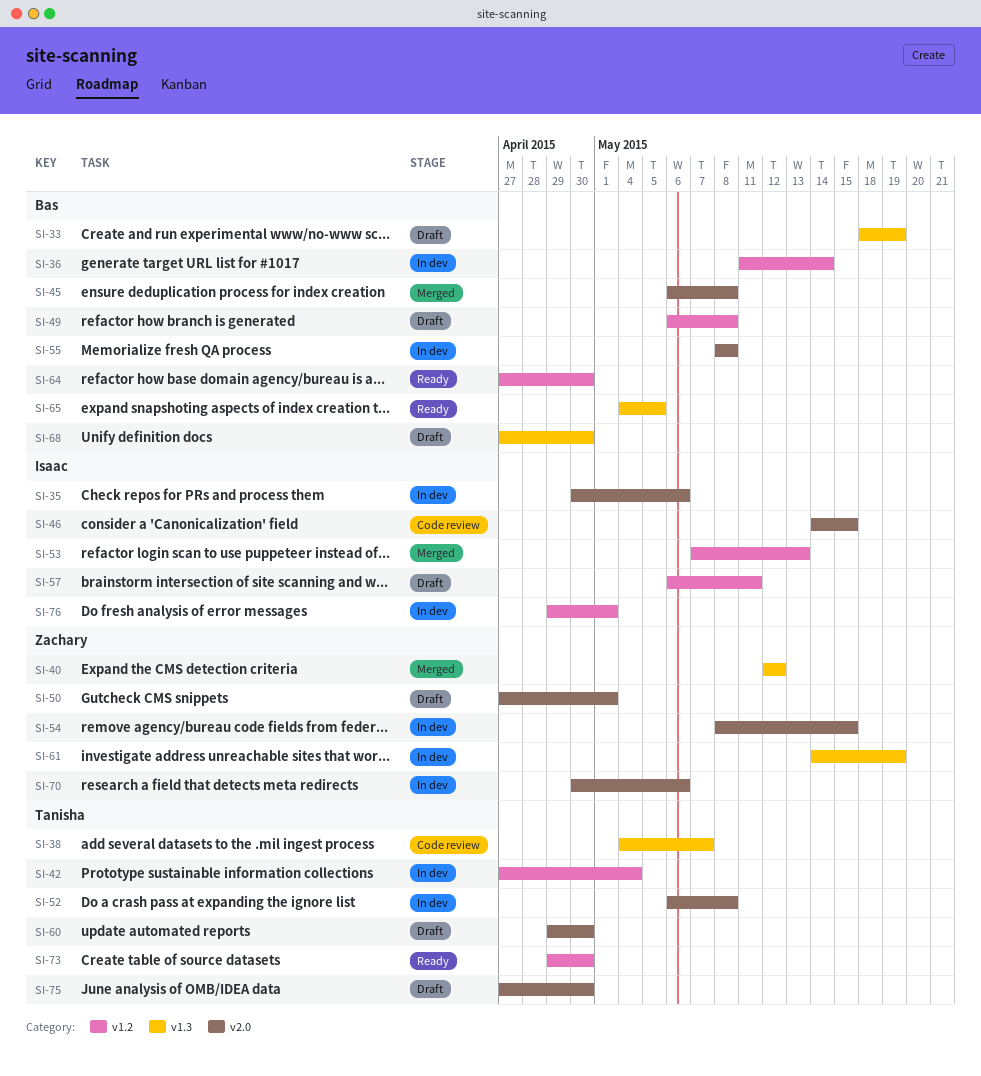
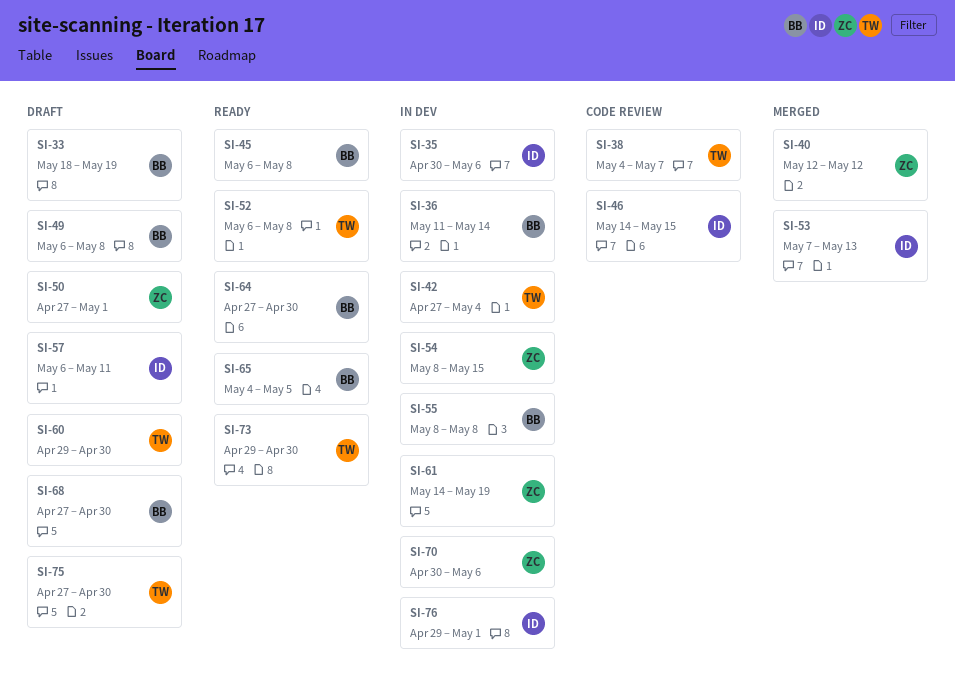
SI-45, status: Merged -> Ready
SI-52, status: In dev -> Ready

